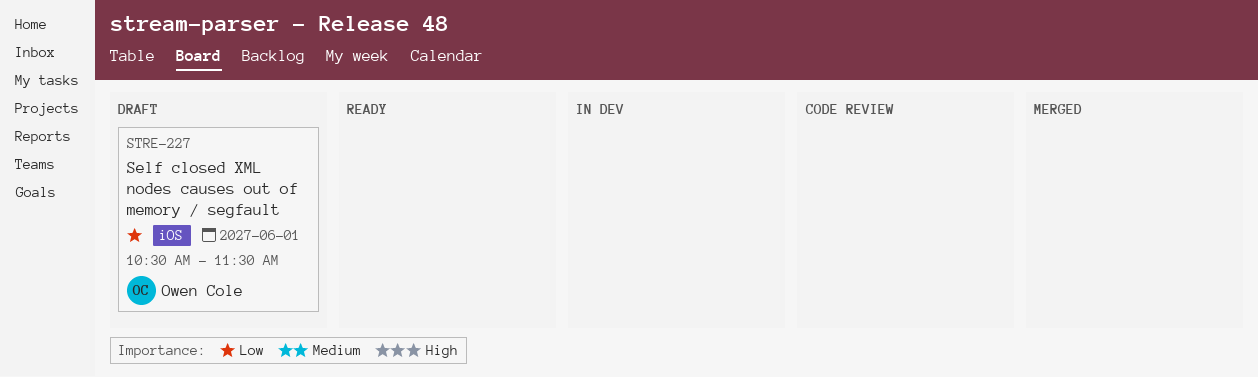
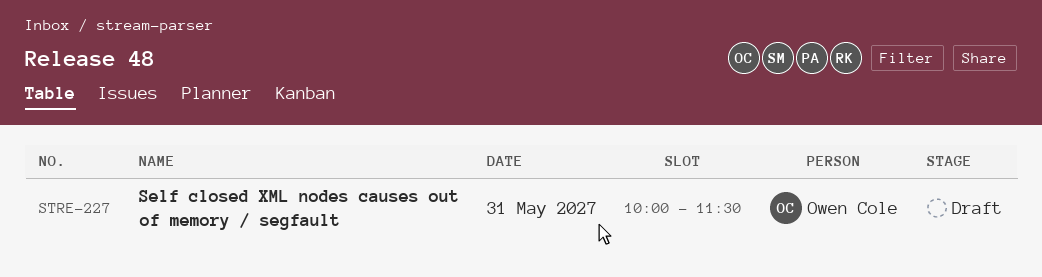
STRE-227, day: Jun 1 -> May 31
STRE-227, begins: 10:30 -> 10:00

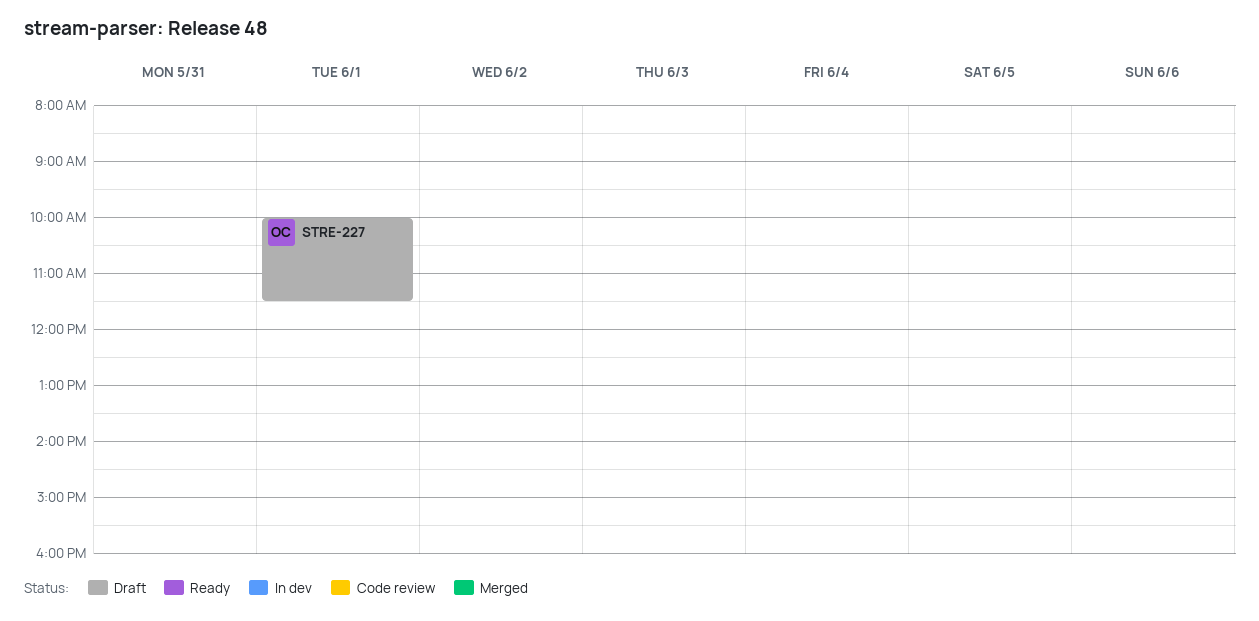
STRE-227, day: May 31 -> Jun 1

